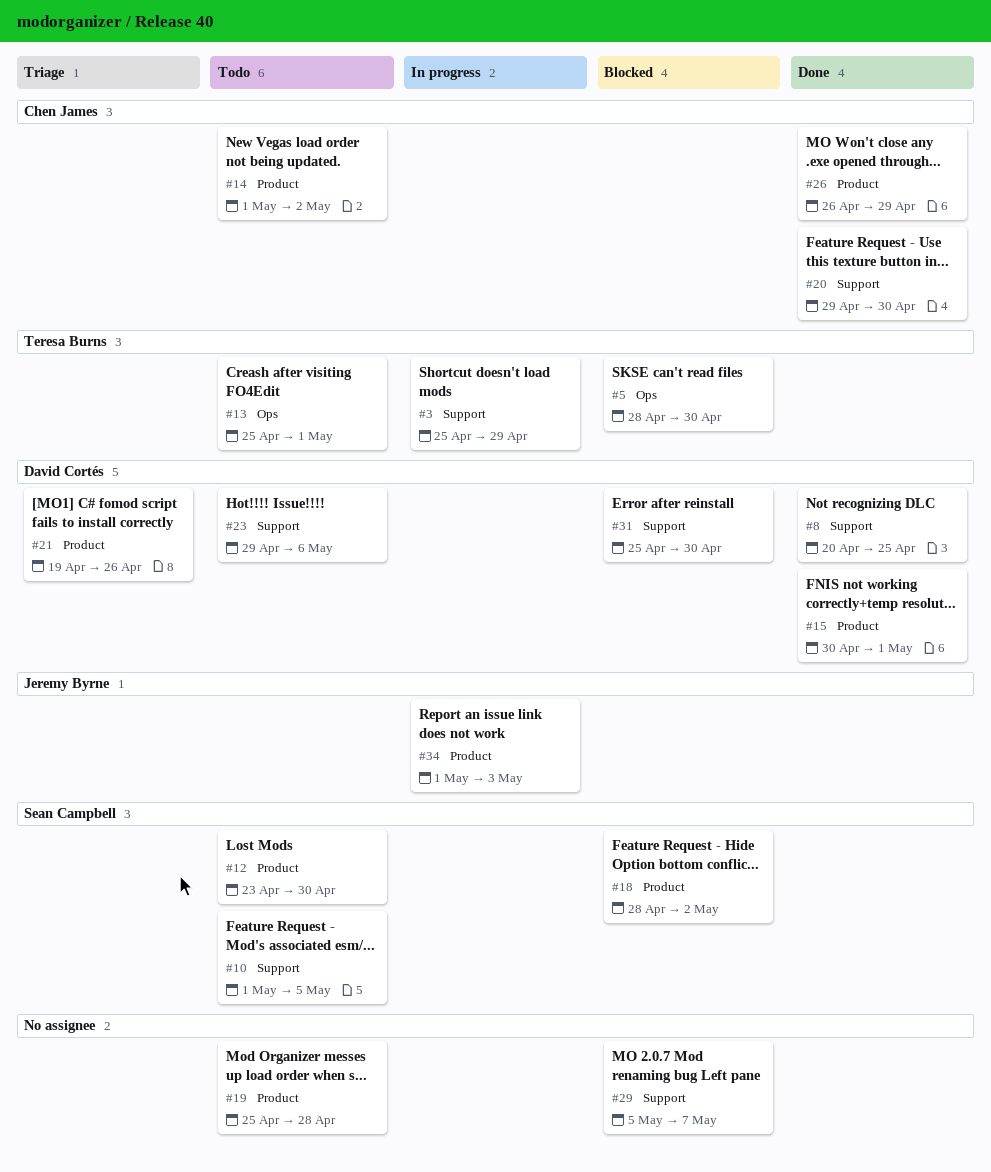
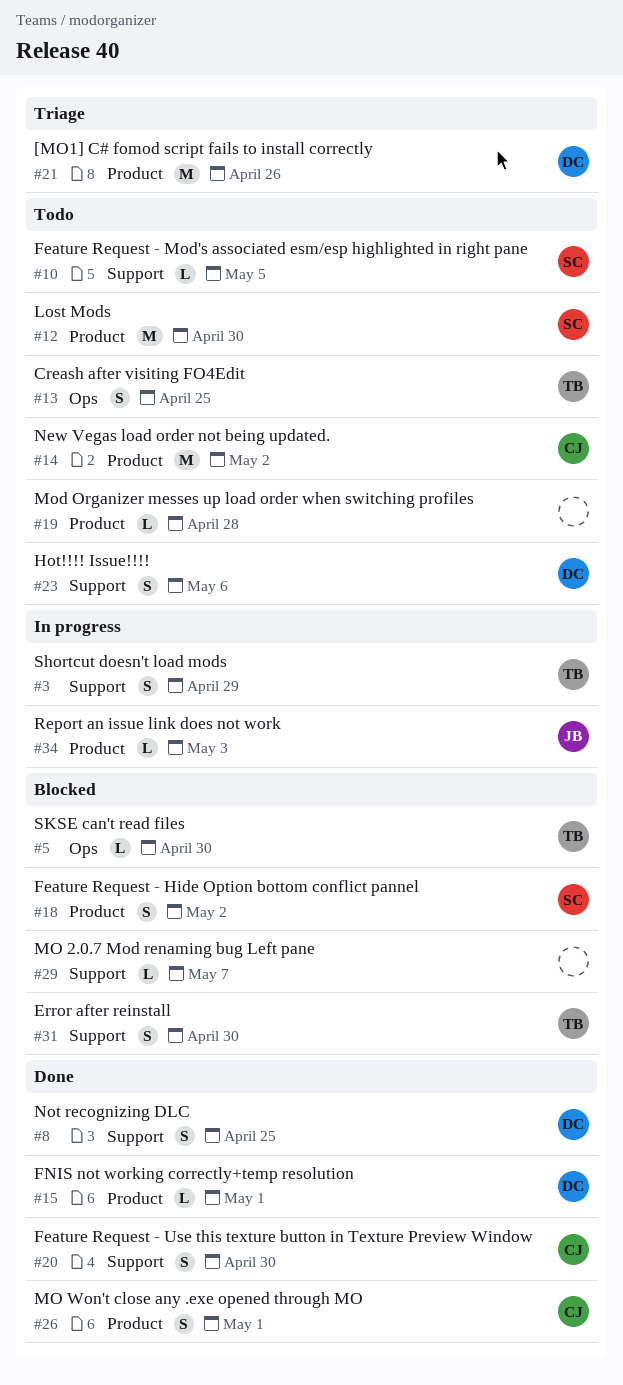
#13, due: May 1 -> Apr 25
#26, due: Apr 29 -> May 1
#31, owner: David Cortés -> Teresa Burns

